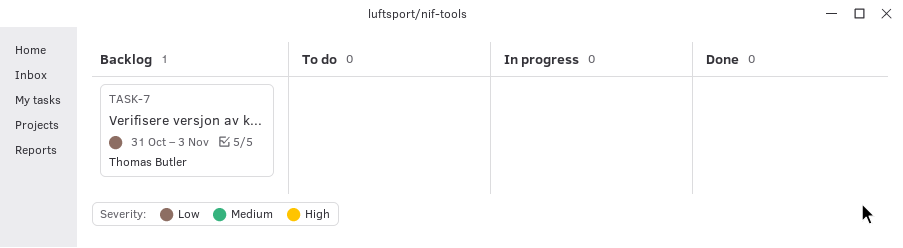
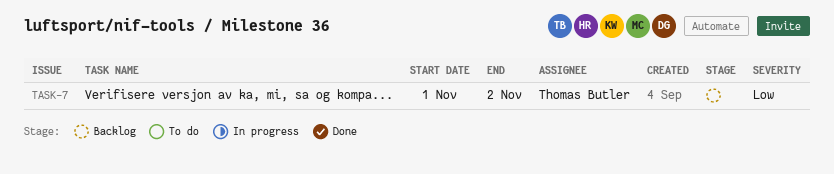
TASK-7, start: Oct 31 -> Nov 1
TASK-7, due: Nov 3 -> Nov 2

